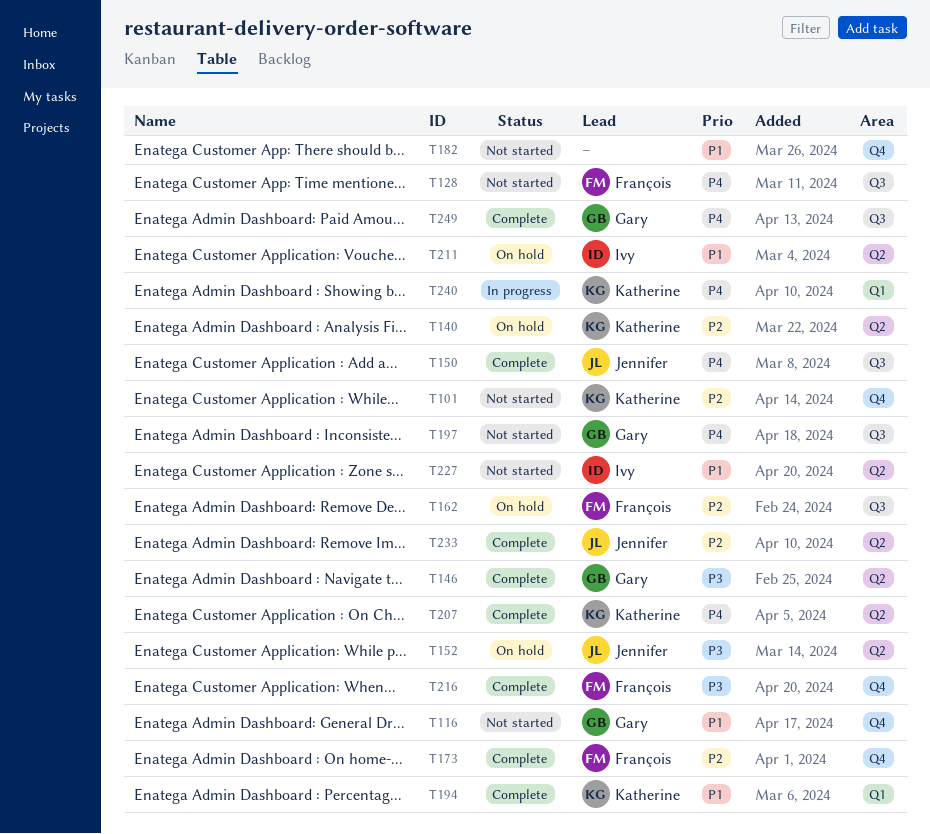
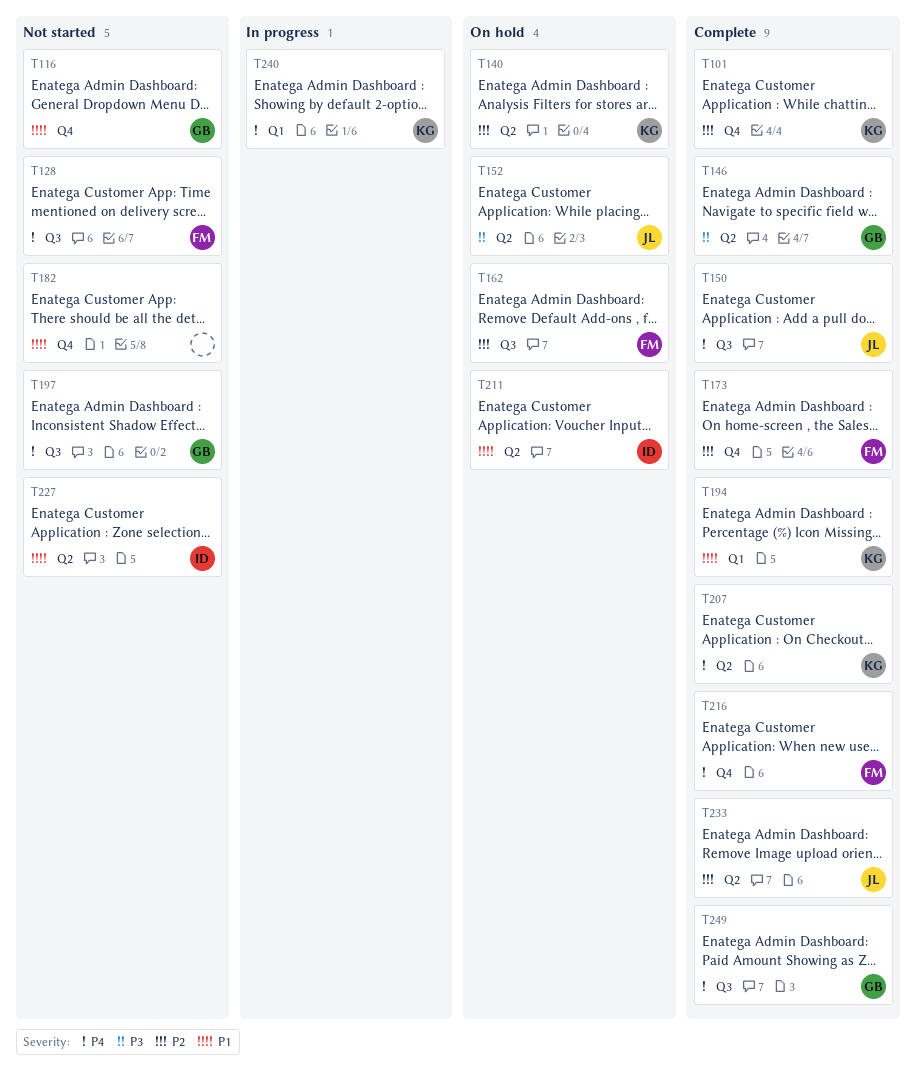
T101, status: Not started -> Complete
T216, priority: P3 -> P4

